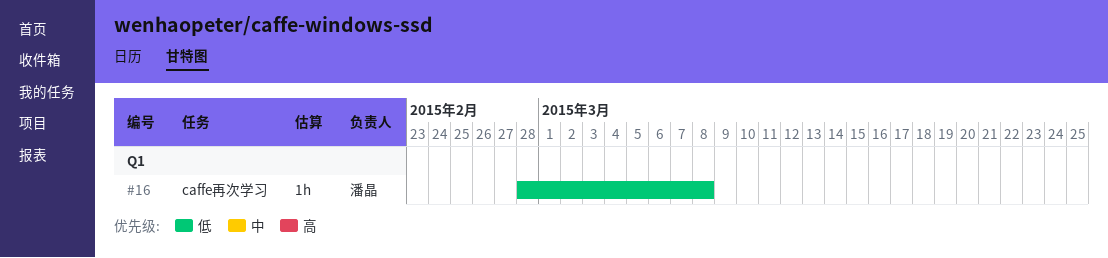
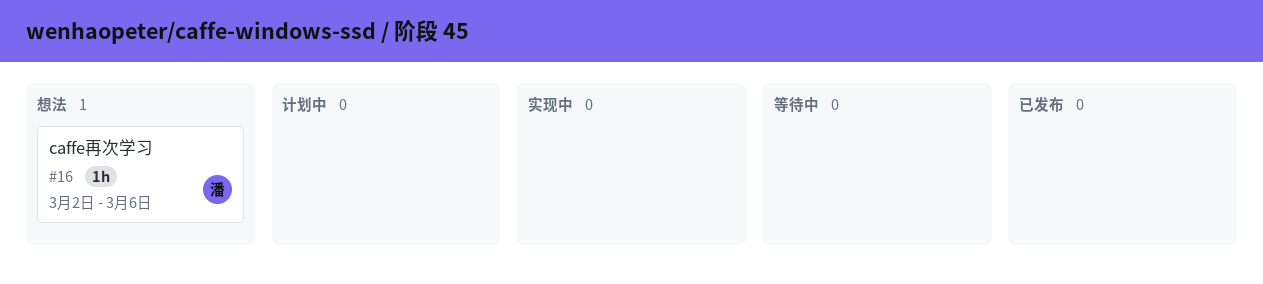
#16, start: Feb 28 -> Mar 2
#16, due: Mar 8 -> Mar 6

